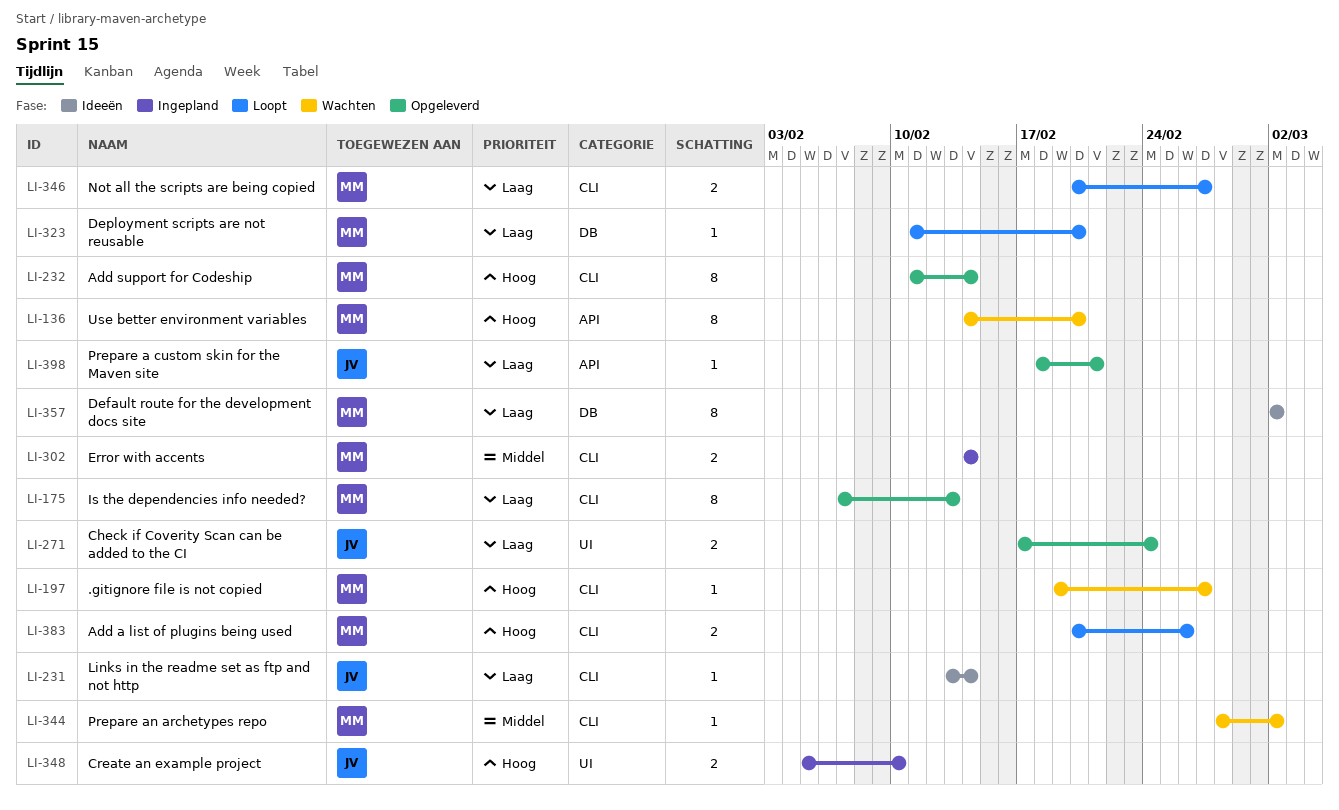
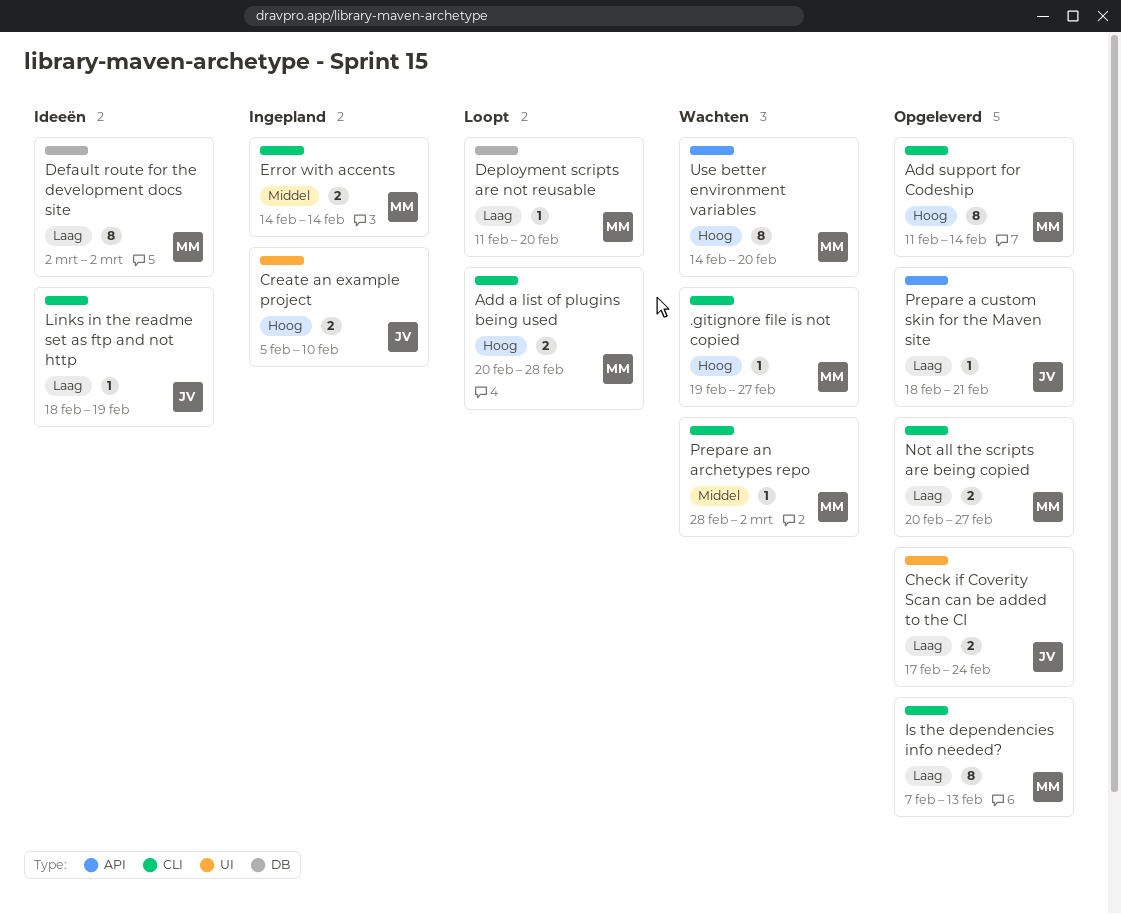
Add a list of plugins being used, due: Feb 26 -> Feb 28
Links in the readme set as ftp and not http, start: Feb 13 -> Feb 18
Links in the readme set as ftp and not http, due: Feb 14 -> Feb 19
Not all the scripts are being copied, status: Loopt -> Opgeleverd

